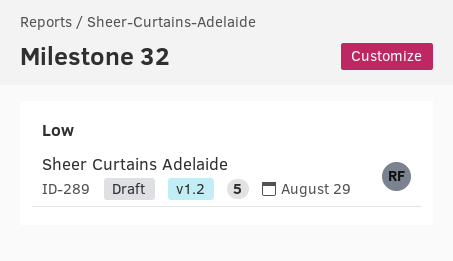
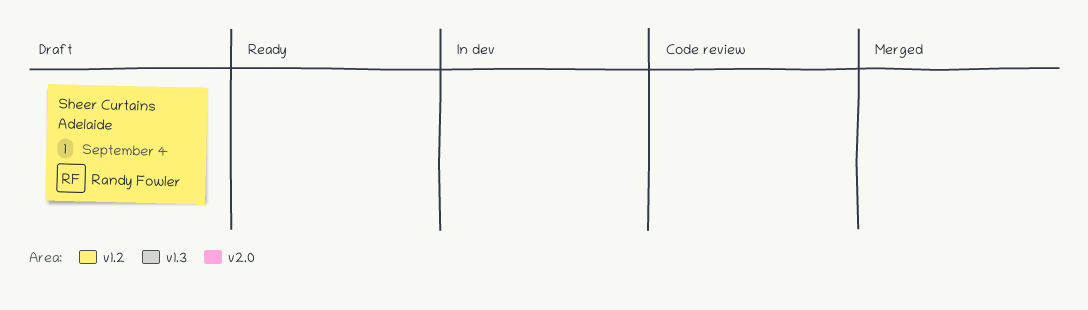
Sheer Curtains Adelaide, estimate: 5 -> 1
Sheer Curtains Adelaide, due: Aug 29 -> Sep 4

